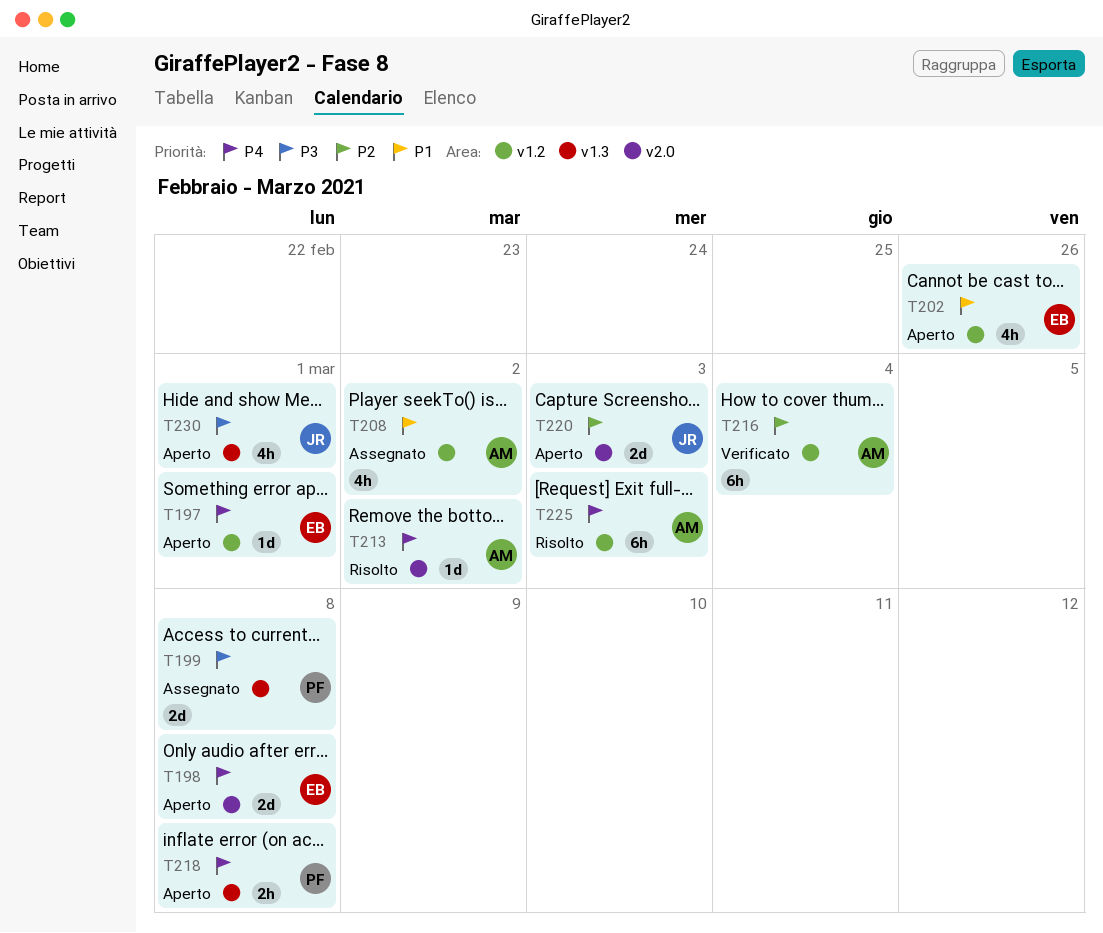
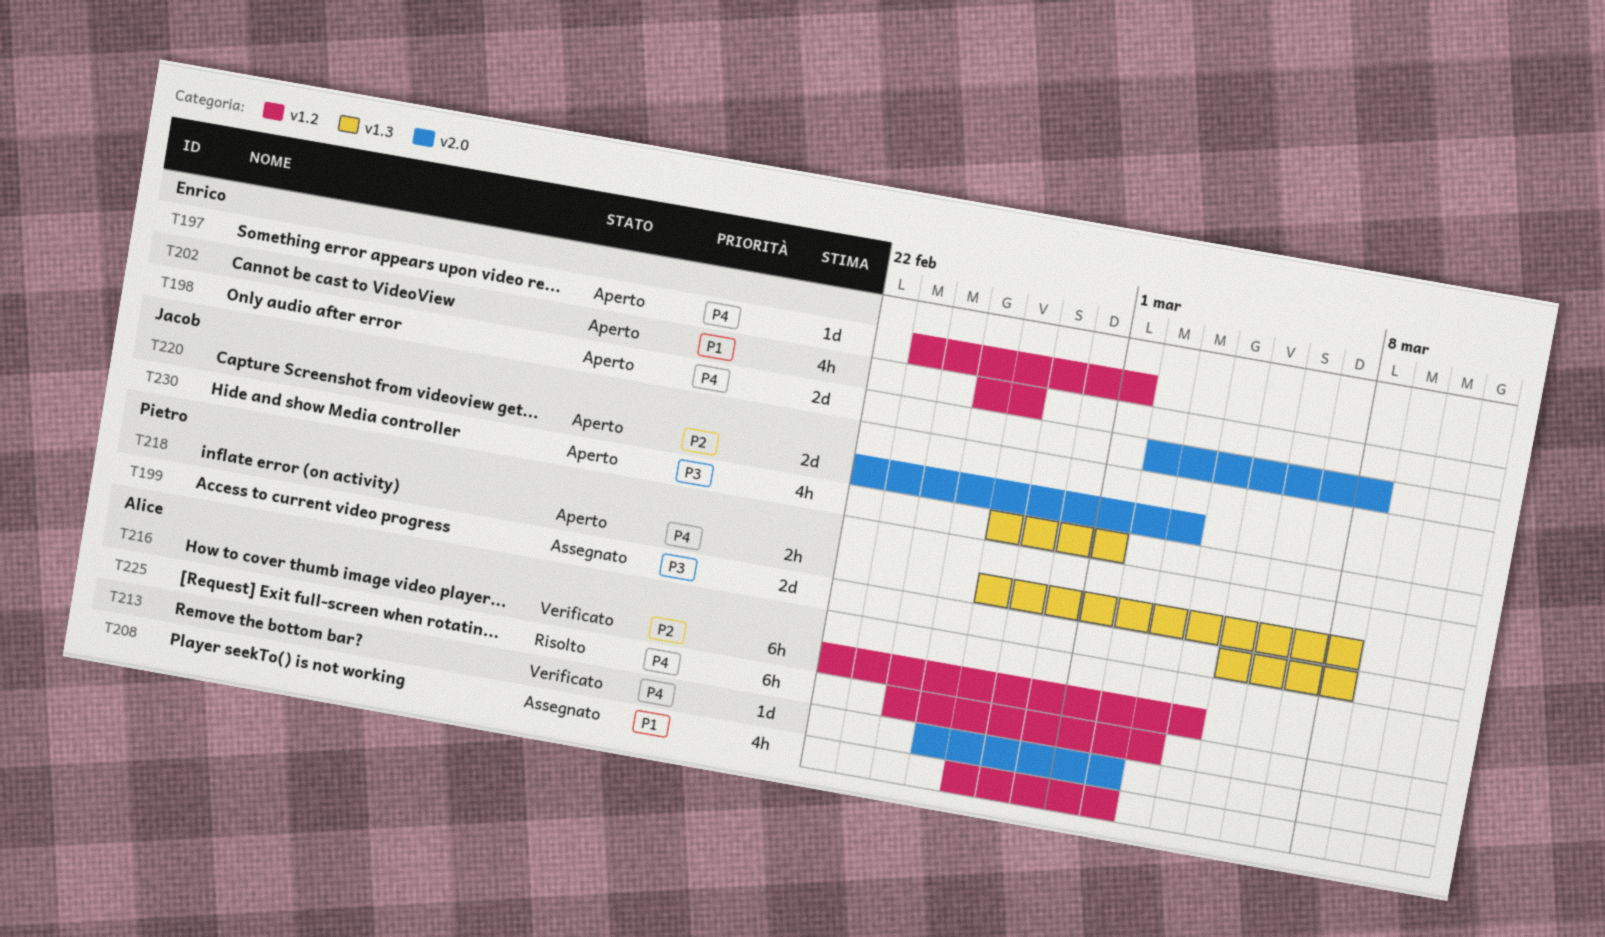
T213, status: Risolto -> Verificato

